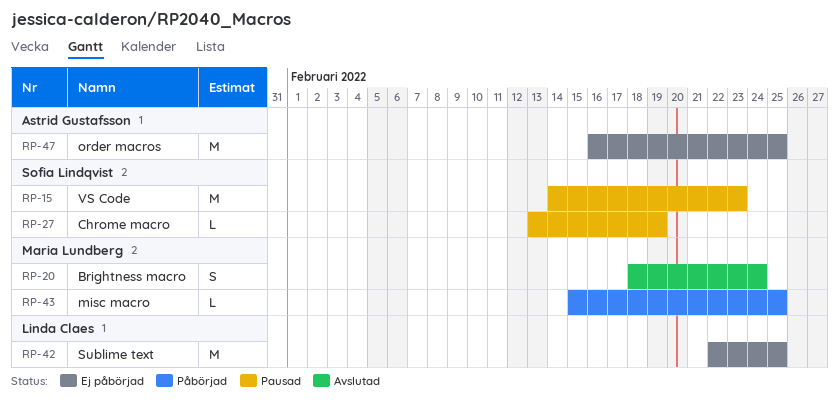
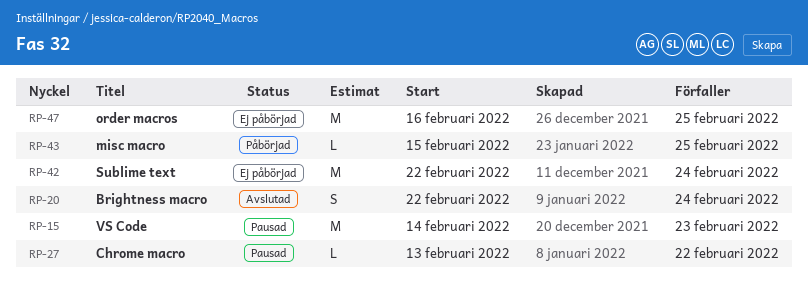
RP-20, start: Feb 18 -> Feb 22
RP-27, due: Feb 19 -> Feb 22
RP-42, due: Feb 25 -> Feb 24

